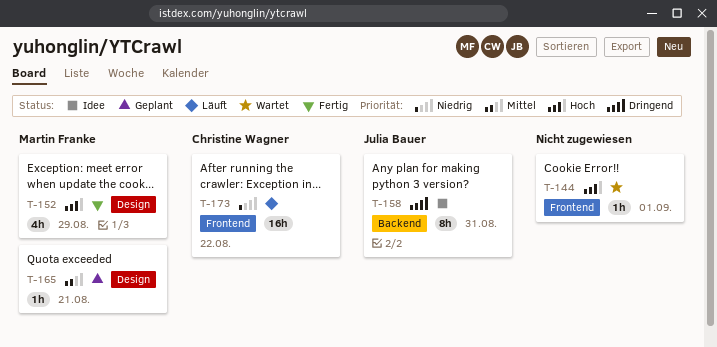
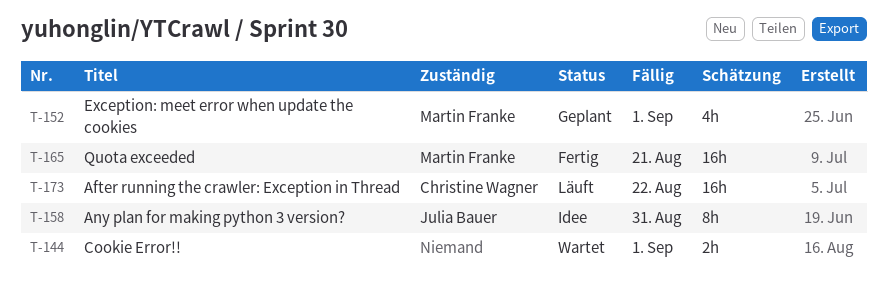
T-144, estimate: 1h -> 2h
T-152, status: Fertig -> Geplant
T-152, due: Aug 29 -> Sep 1
T-165, status: Geplant -> Fertig
T-165, estimate: 1h -> 16h

